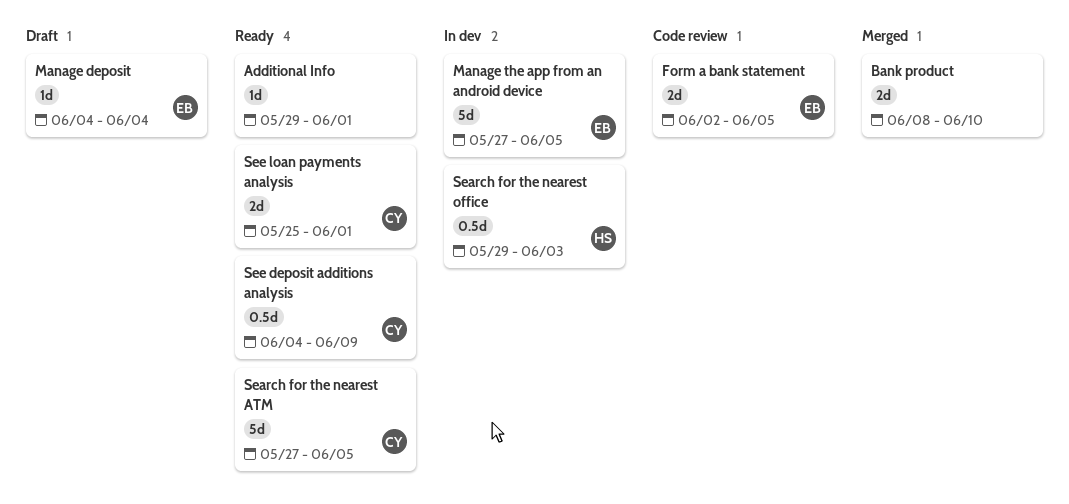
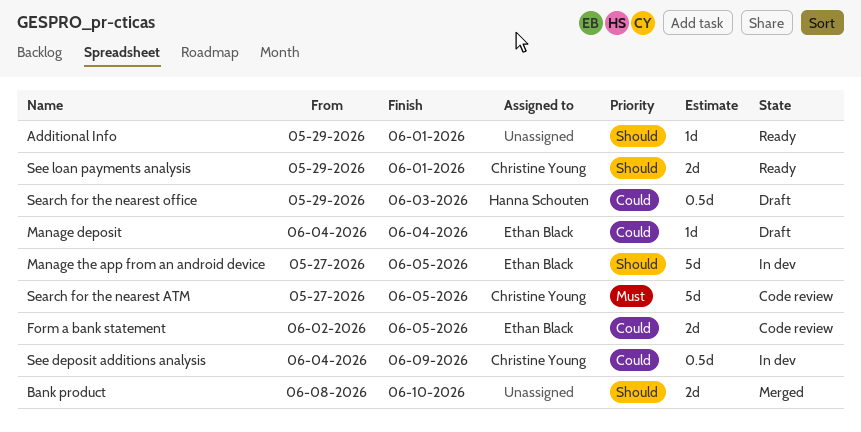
Search for the nearest ATM, status: Ready -> Code review
Search for the nearest office, status: In dev -> Draft
See deposit additions analysis, status: Ready -> In dev
See loan payments analysis, start: May 25 -> May 29

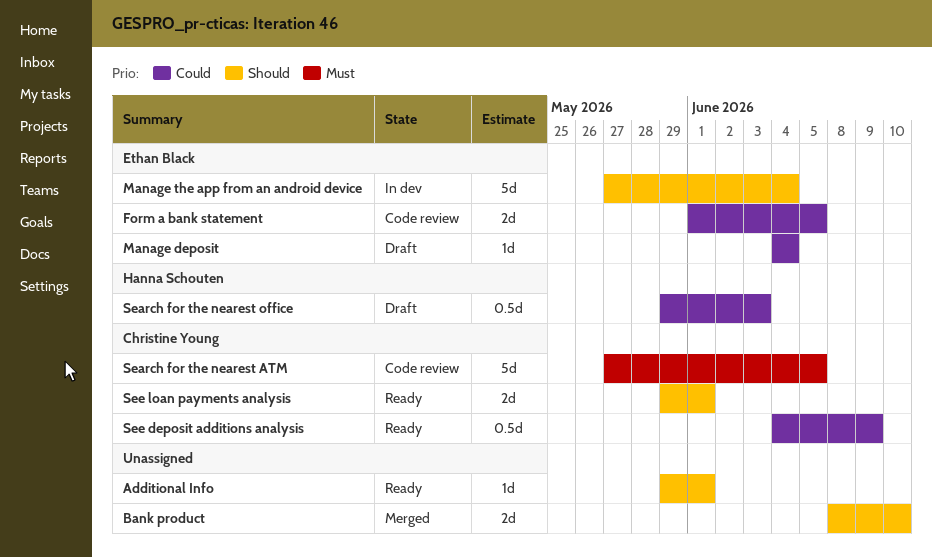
Form a bank statement, start: Jun 2 -> Jun 1
Manage the app from an android device, due: Jun 5 -> Jun 4
See deposit additions analysis, status: In dev -> Ready

